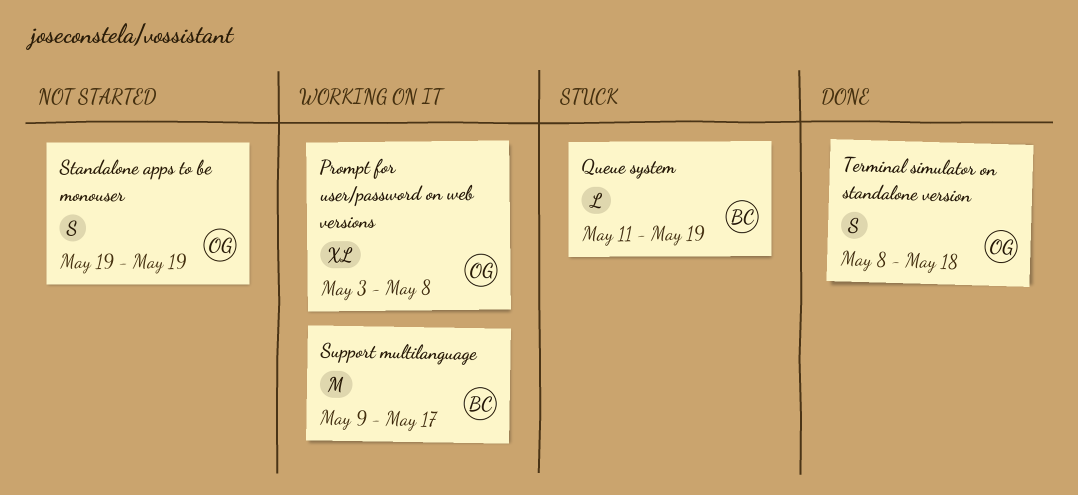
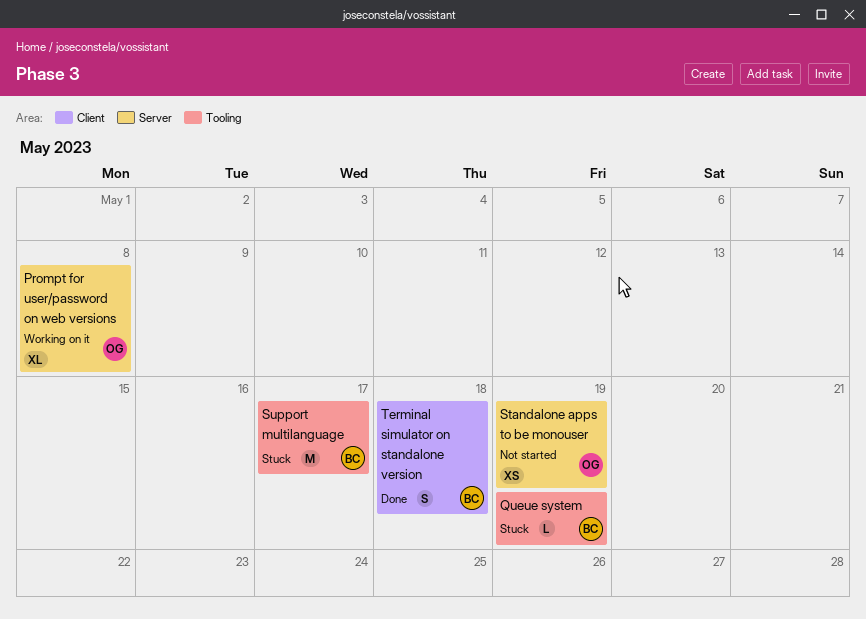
Standalone apps to be monouser, estimate: S -> XS
Support multilanguage, status: Working on it -> Stuck
Terminal simulator on standalone version, owner: OG -> BC

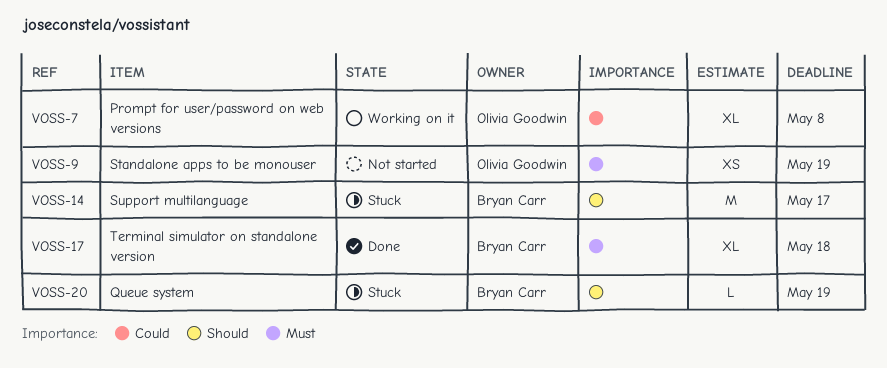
Terminal simulator on standalone version, estimate: S -> XL

